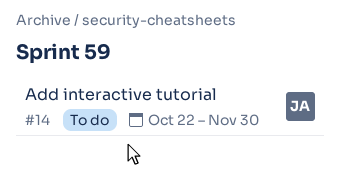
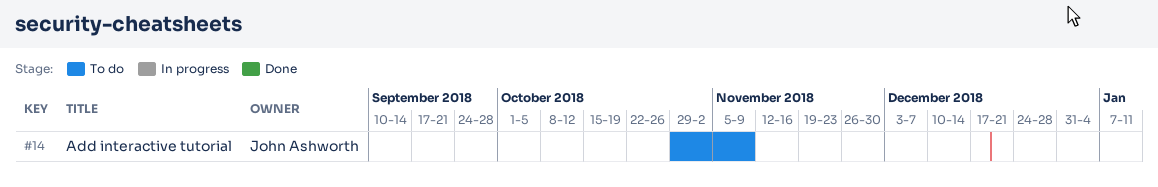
#14, start: Oct 22 -> Oct 29
#14, due: Nov 30 -> Nov 9

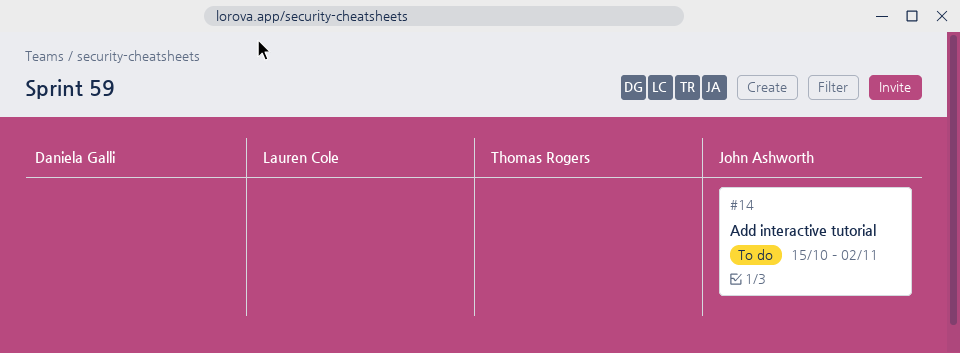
#14, start: Oct 29 -> Oct 15
#14, due: Nov 9 -> Nov 2

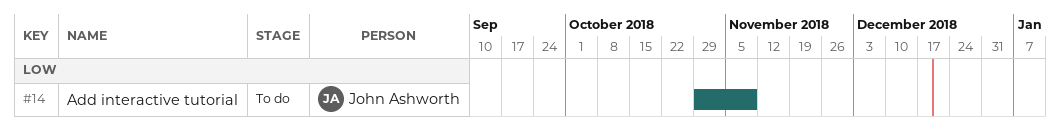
#14, start: Oct 15 -> Oct 29
#14, due: Nov 2 -> Nov 9

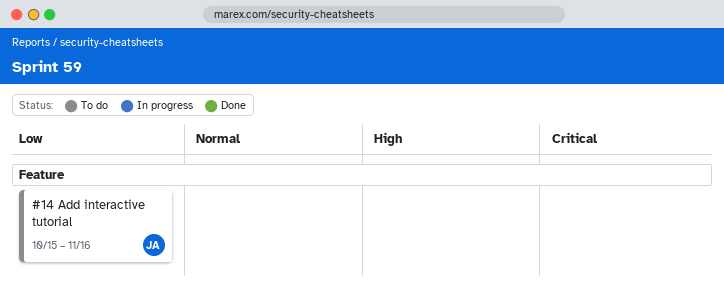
#14, start: Oct 29 -> Oct 15
#14, due: Nov 9 -> Nov 16

